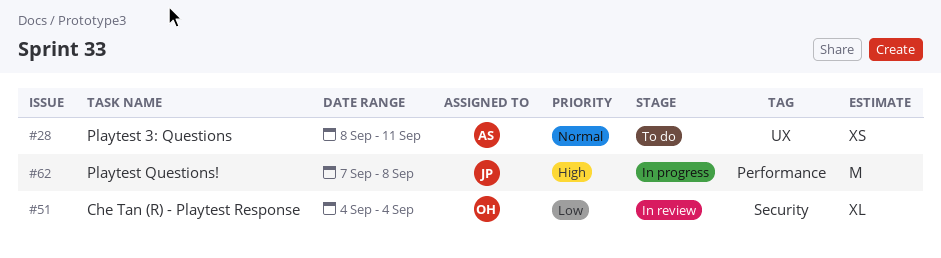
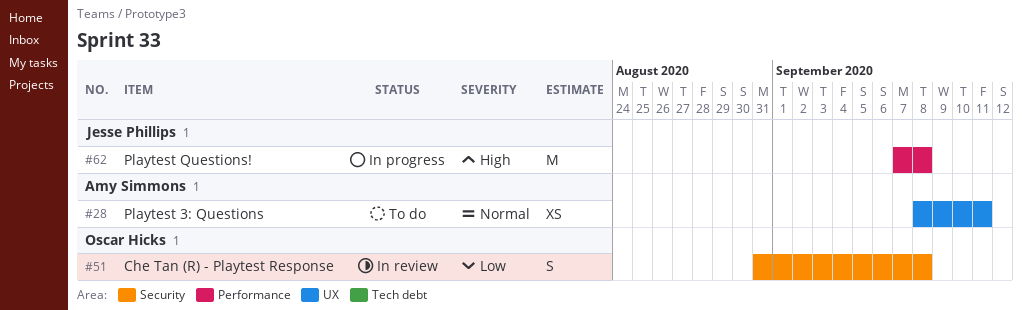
#51, estimate: XL -> S
#51, start: Sep 4 -> Aug 31
#51, due: Sep 4 -> Sep 8

